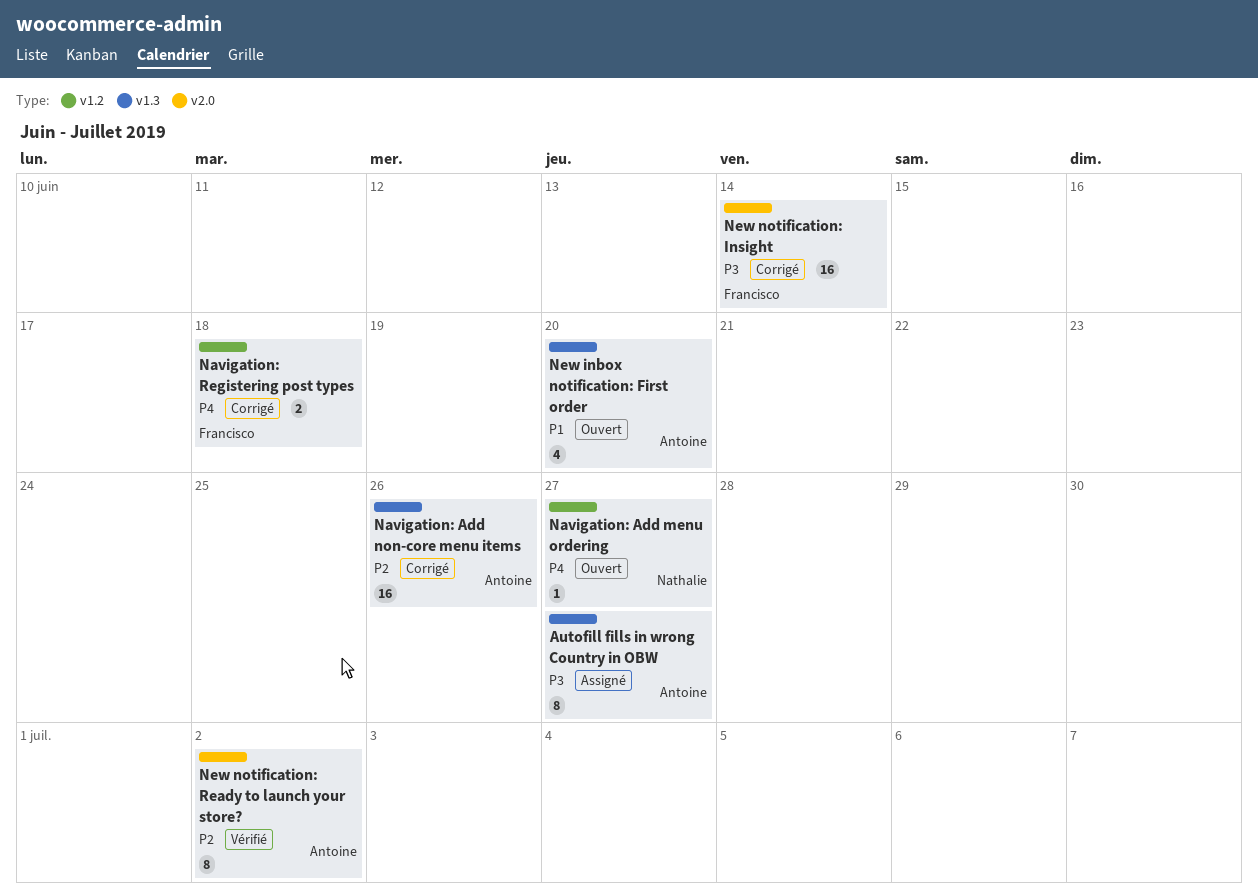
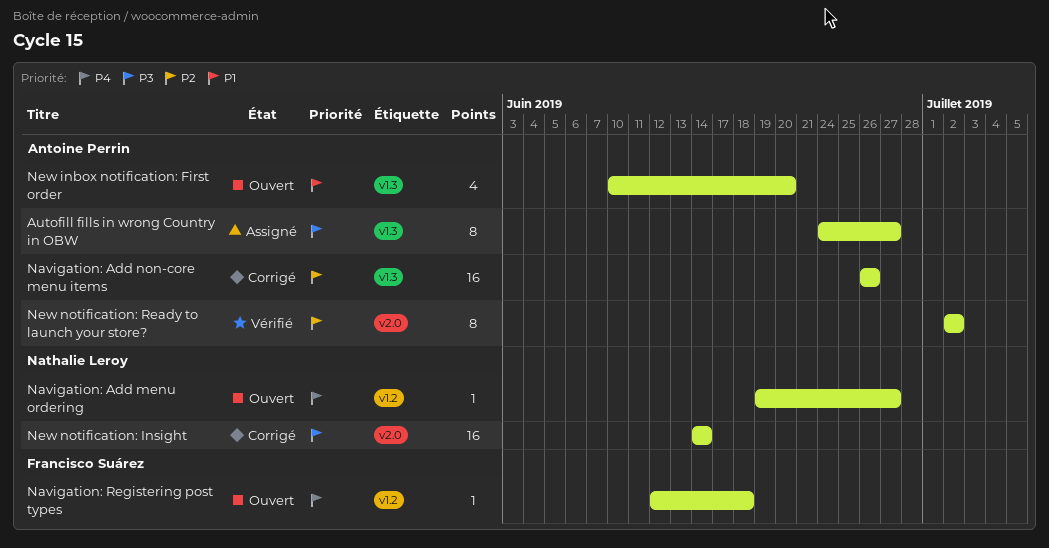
Navigation: Registering post types, status: Corrigé -> Ouvert
Navigation: Registering post types, estimate: 2 -> 1
New notification: Insight, owner: Francisco Suárez -> Nathalie Leroy

